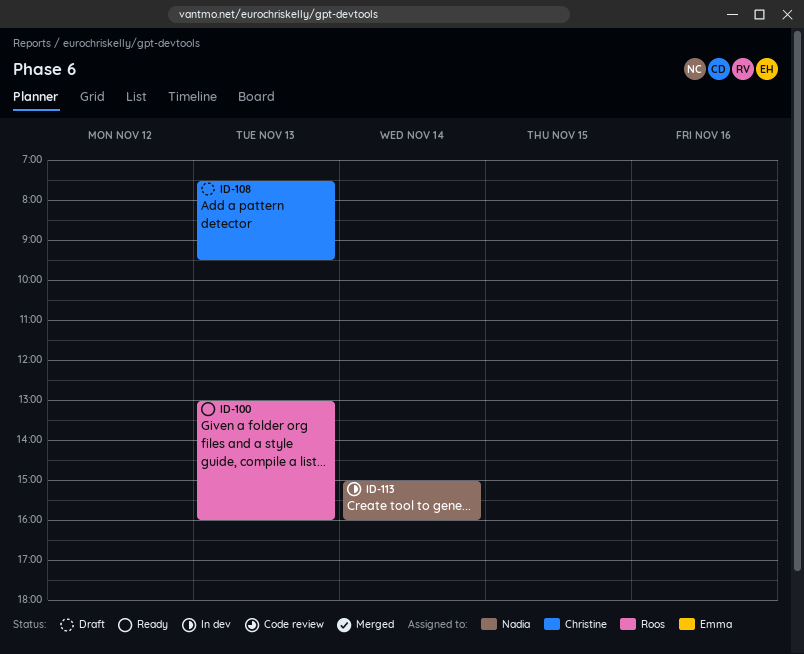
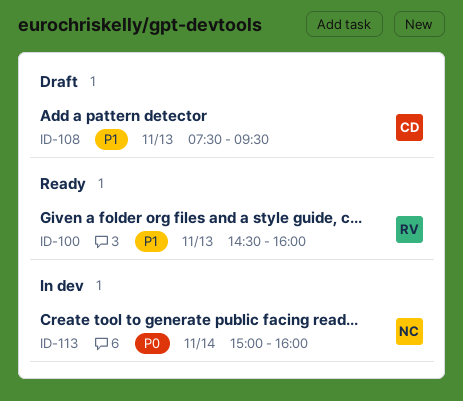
ID-100, begins: 13:00 -> 14:30

